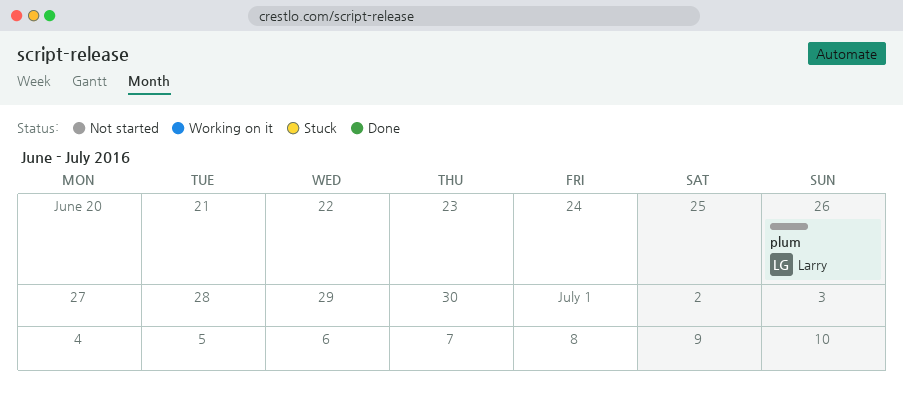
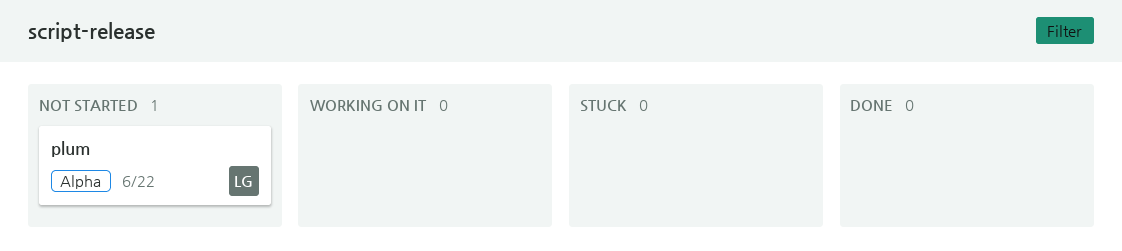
plum, due: Jun 26 -> Jun 22

